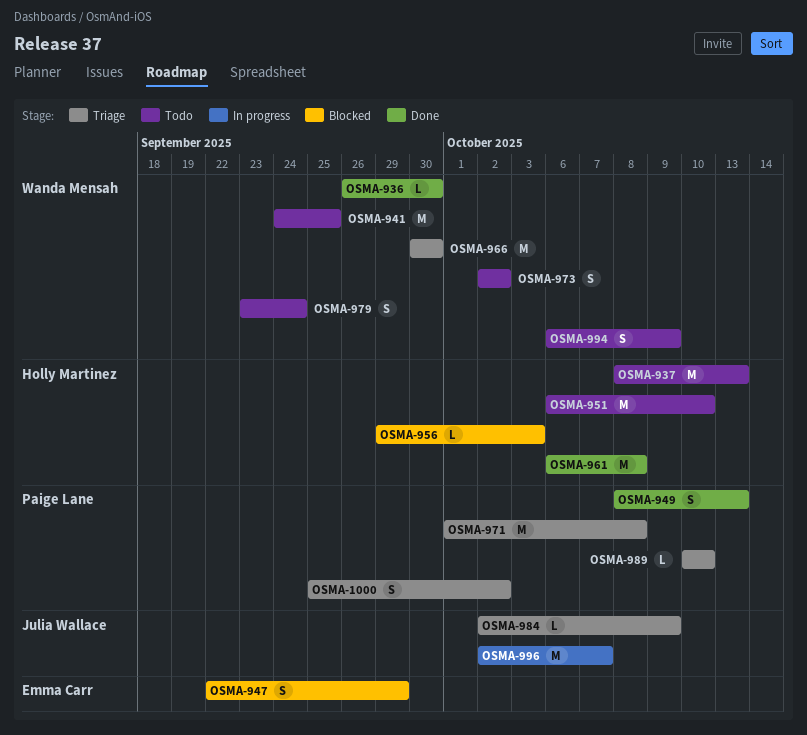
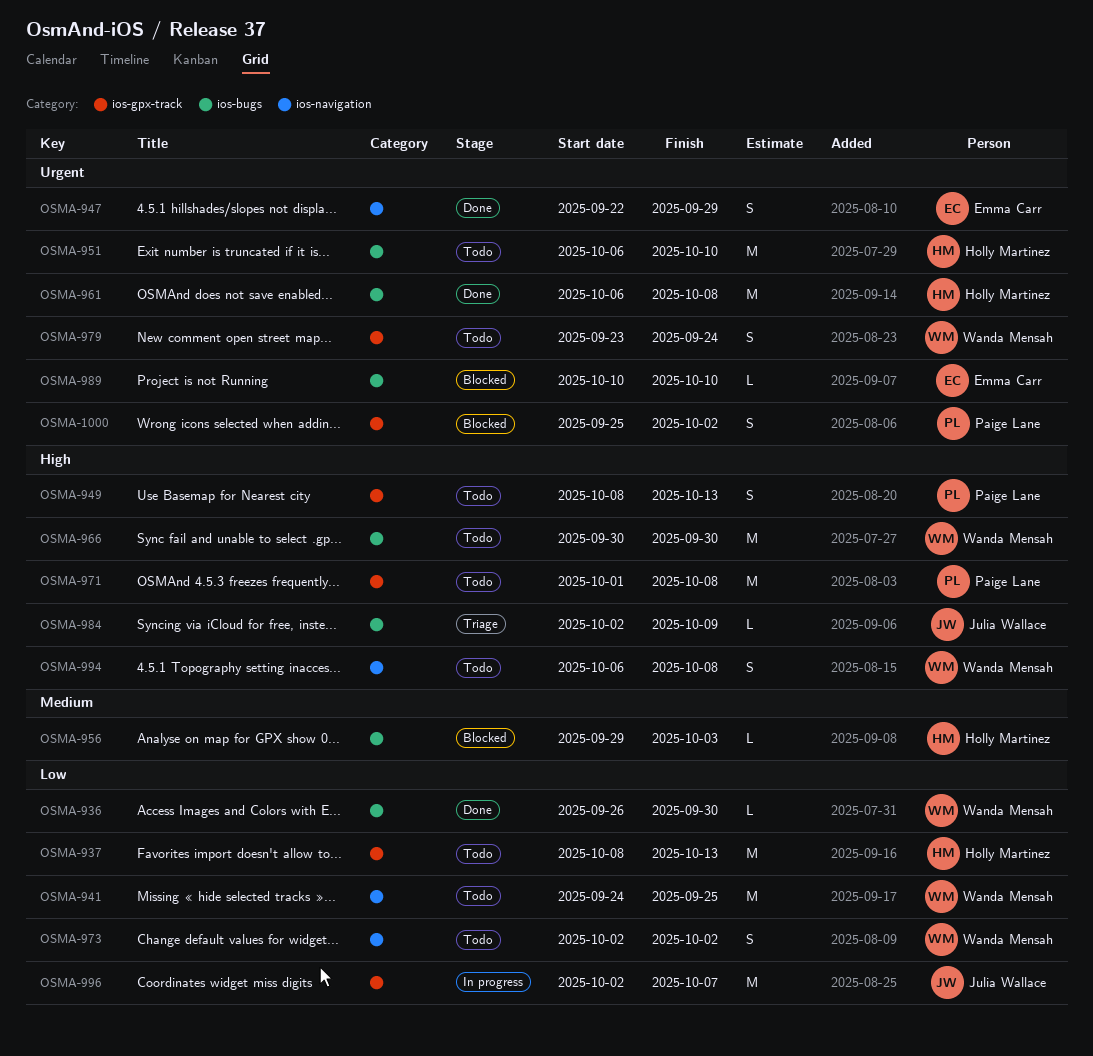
OSMA-947, status: Blocked -> Done
OSMA-949, status: Done -> Todo
OSMA-966, status: Triage -> Todo
OSMA-971, status: Triage -> Todo
OSMA-989, status: Triage -> Blocked
OSMA-989, owner: Paige Lane -> Emma Carr
OSMA-994, due: Oct 9 -> Oct 8
OSMA-1000, status: Triage -> Blocked

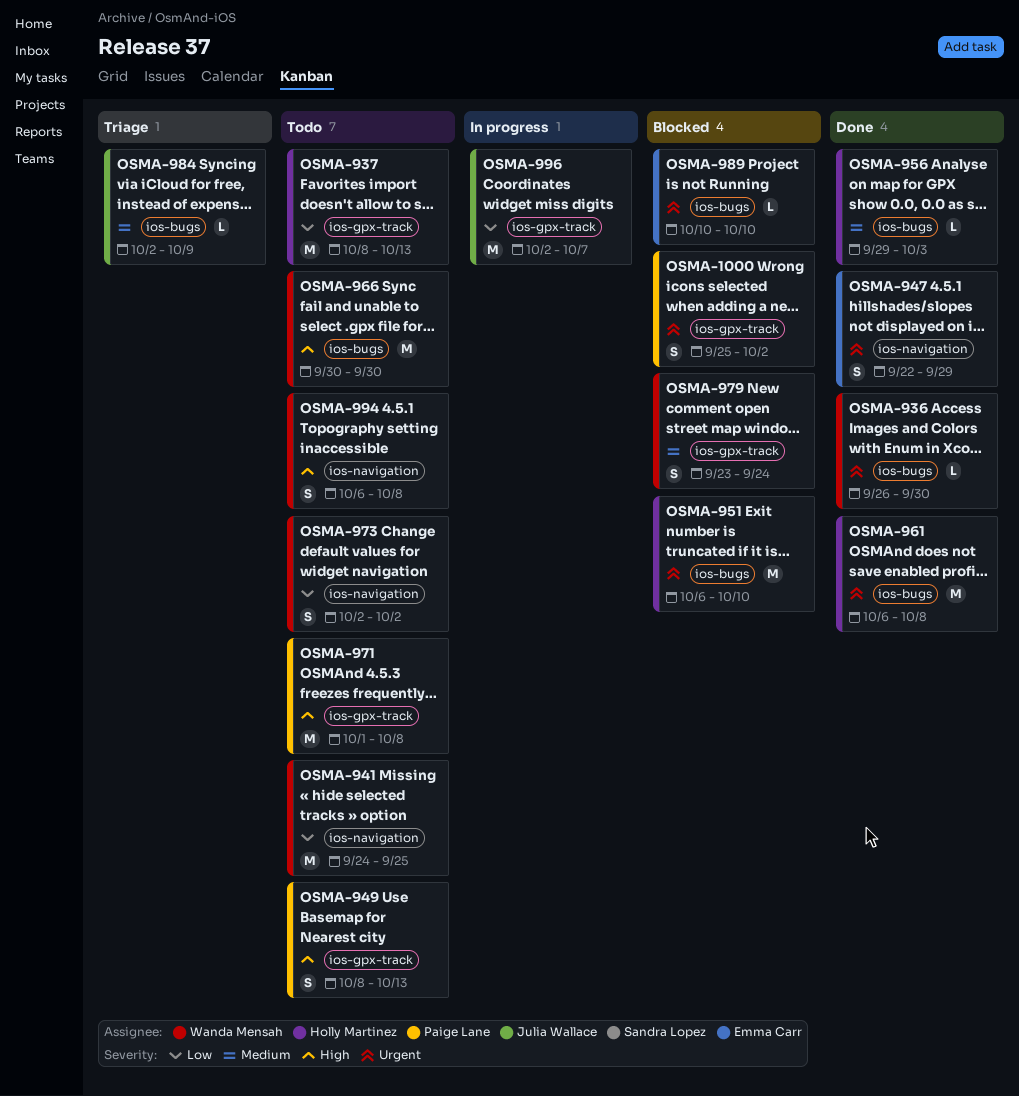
OSMA-936, priority: Low -> Urgent
OSMA-951, status: Todo -> Blocked
OSMA-956, status: Blocked -> Done
OSMA-979, status: Todo -> Blocked
OSMA-979, priority: Urgent -> Medium
OSMA-984, priority: High -> Medium

